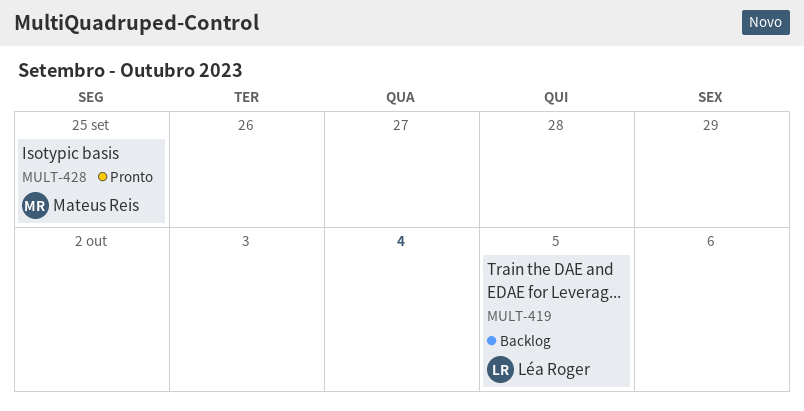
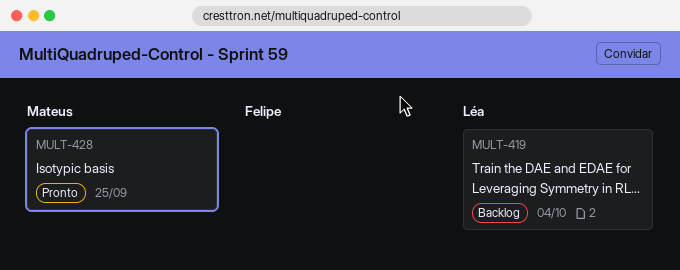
MULT-419, due: Oct 5 -> Oct 4

